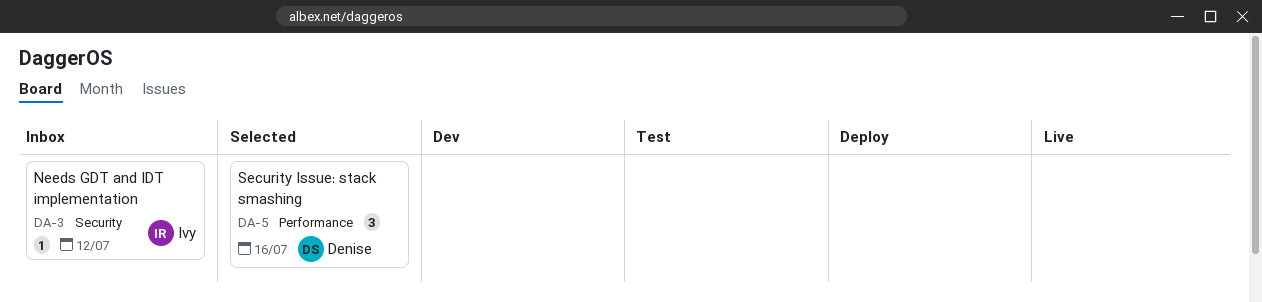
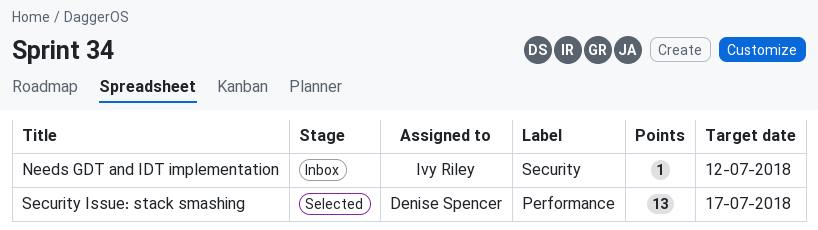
Security Issue: stack smashing, estimate: 3 -> 13
Security Issue: stack smashing, due: Jul 16 -> Jul 17

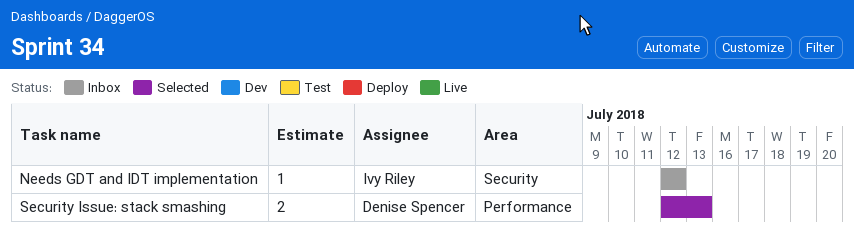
Security Issue: stack smashing, estimate: 13 -> 2
Security Issue: stack smashing, due: Jul 17 -> Jul 13

